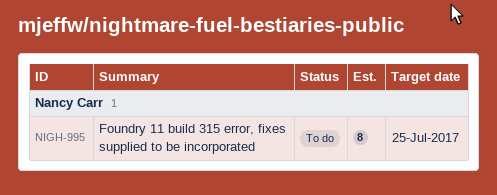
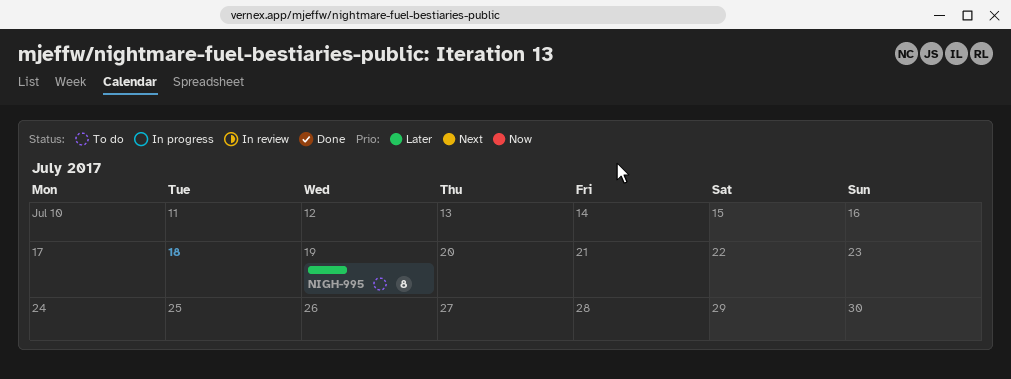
NIGH-995, due: Jul 25 -> Jul 19

